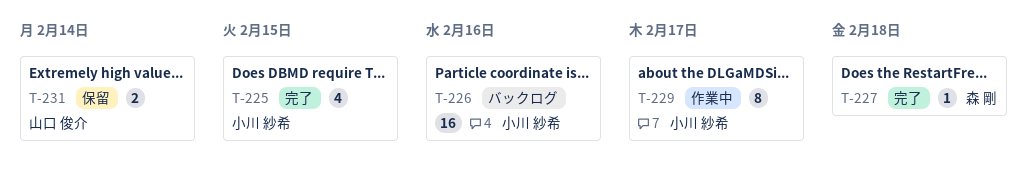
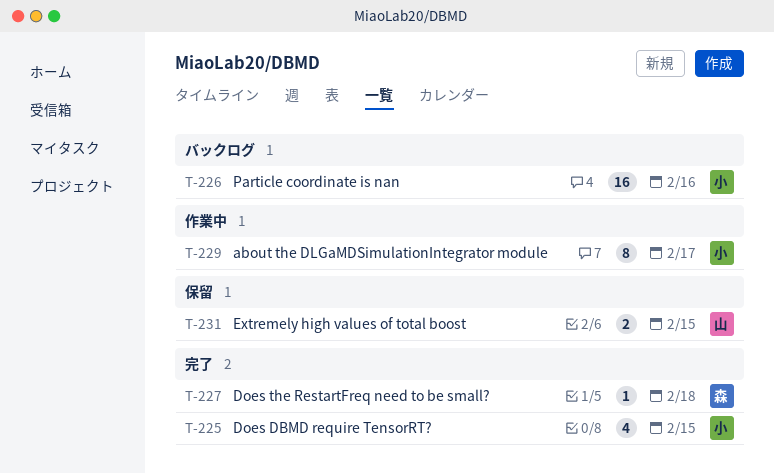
T-231, due: Feb 14 -> Feb 15

